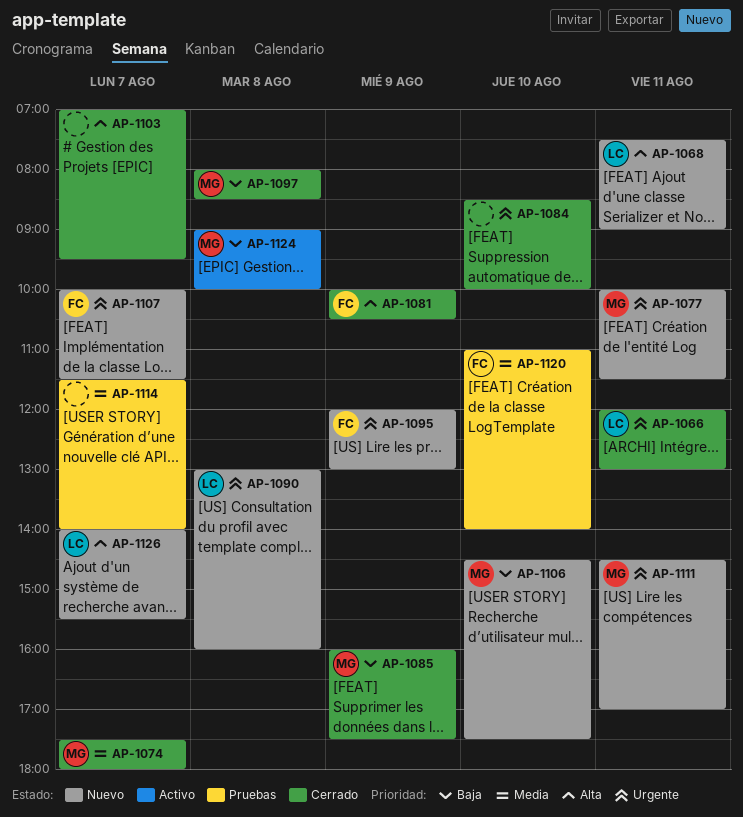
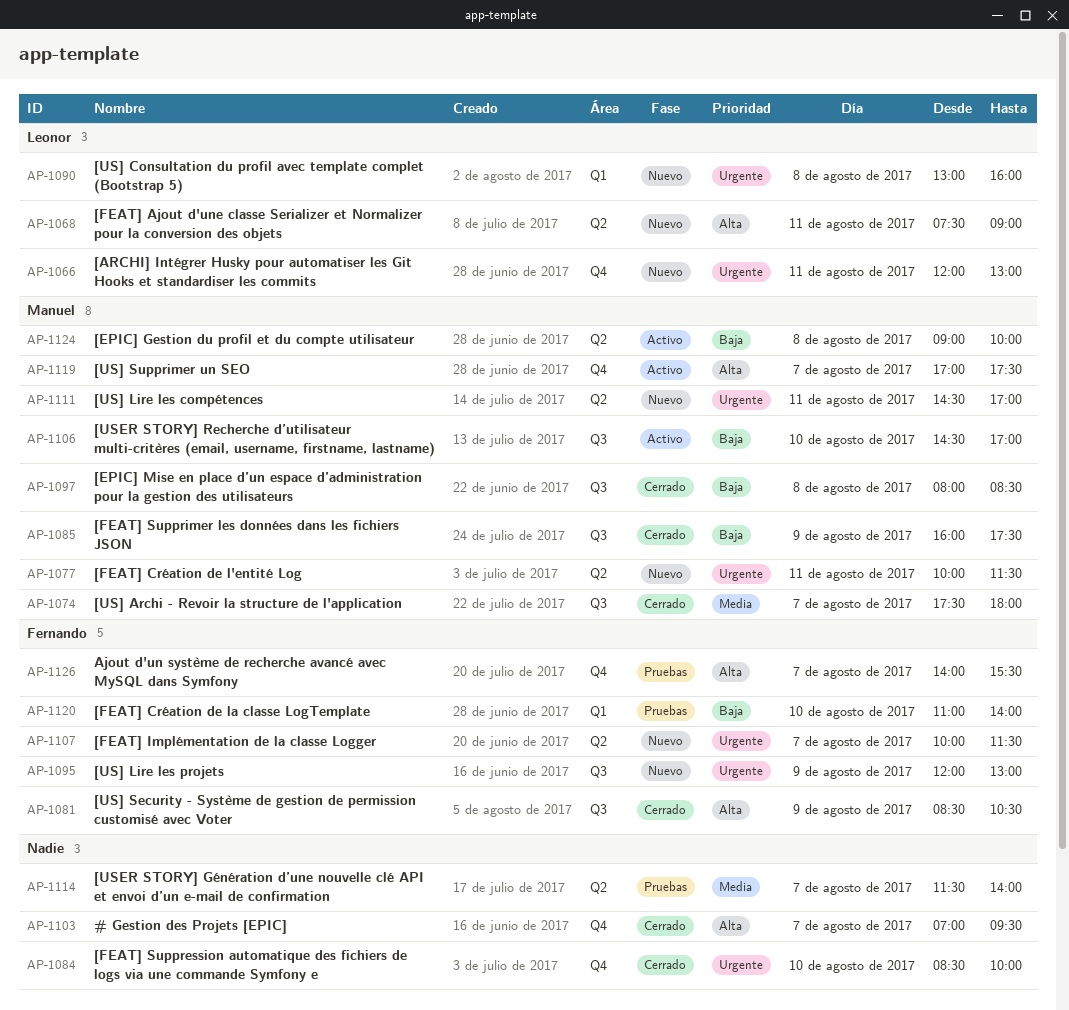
AP-1066, status: Cerrado -> Nuevo
AP-1081, begins: 10:00 -> 08:30
AP-1106, status: Nuevo -> Activo
AP-1106, ends: 17:30 -> 17:00
AP-1119: none -> present
AP-1120, priority: Media -> Baja
AP-1126, status: Nuevo -> Pruebas
AP-1126, owner: Leonor -> Fernando

